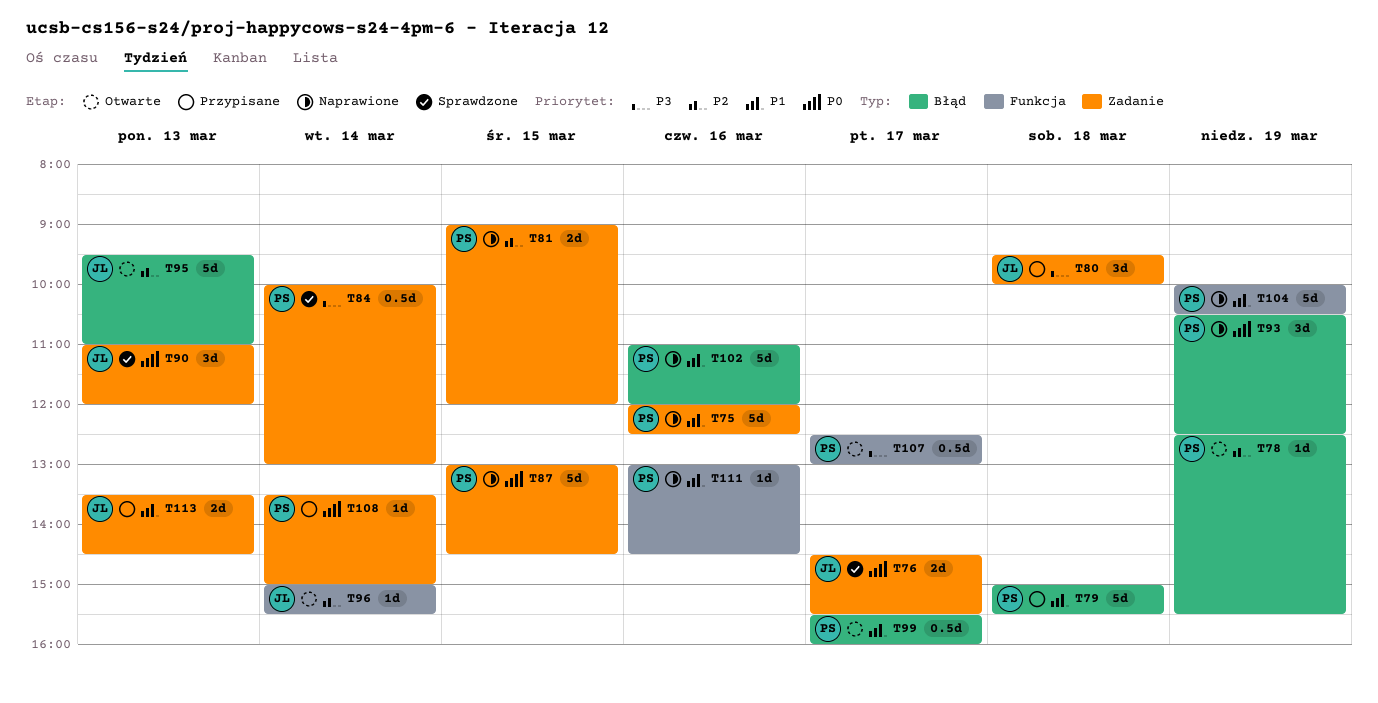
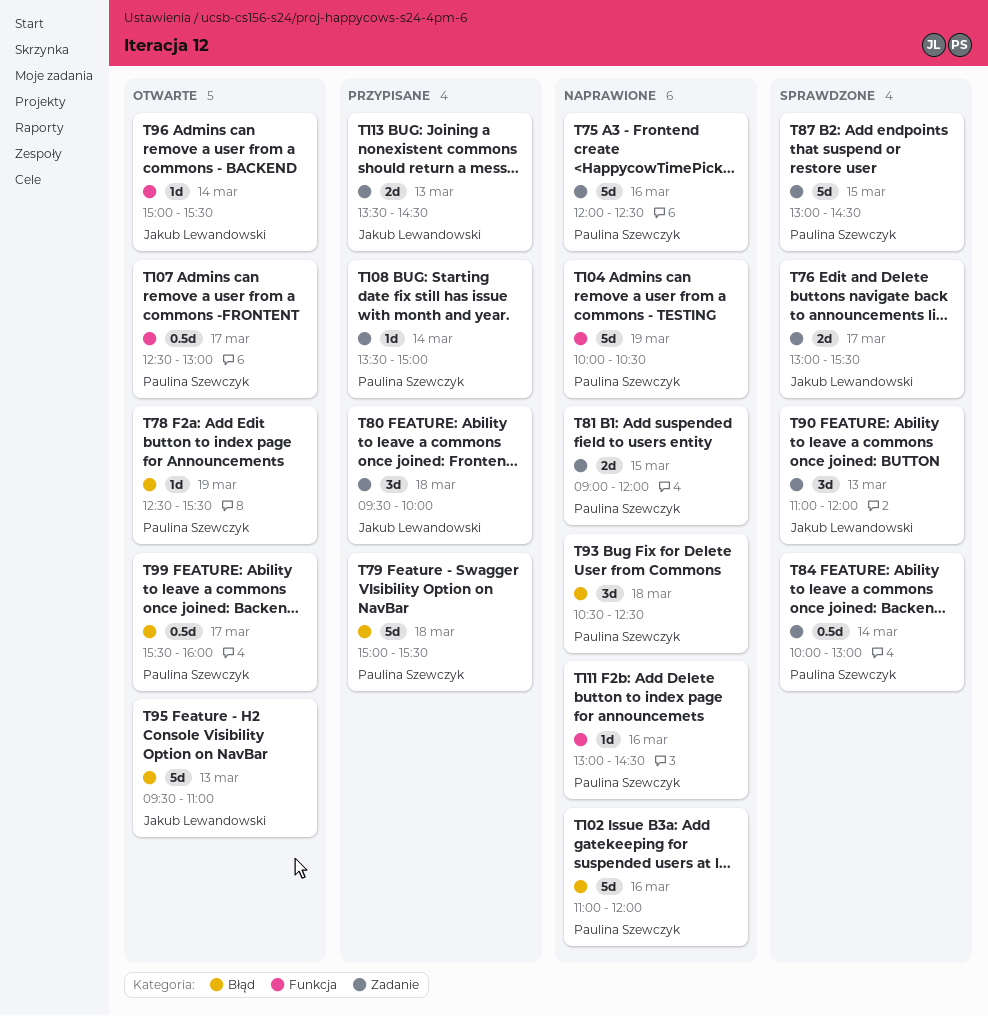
T76, begins: 14:30 -> 13:00
T87, status: Naprawione -> Sprawdzone
T93, day: Mar 19 -> Mar 18

